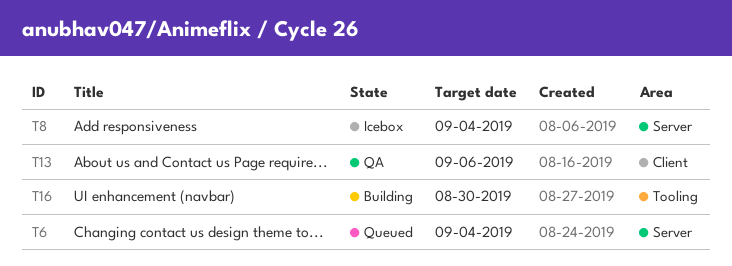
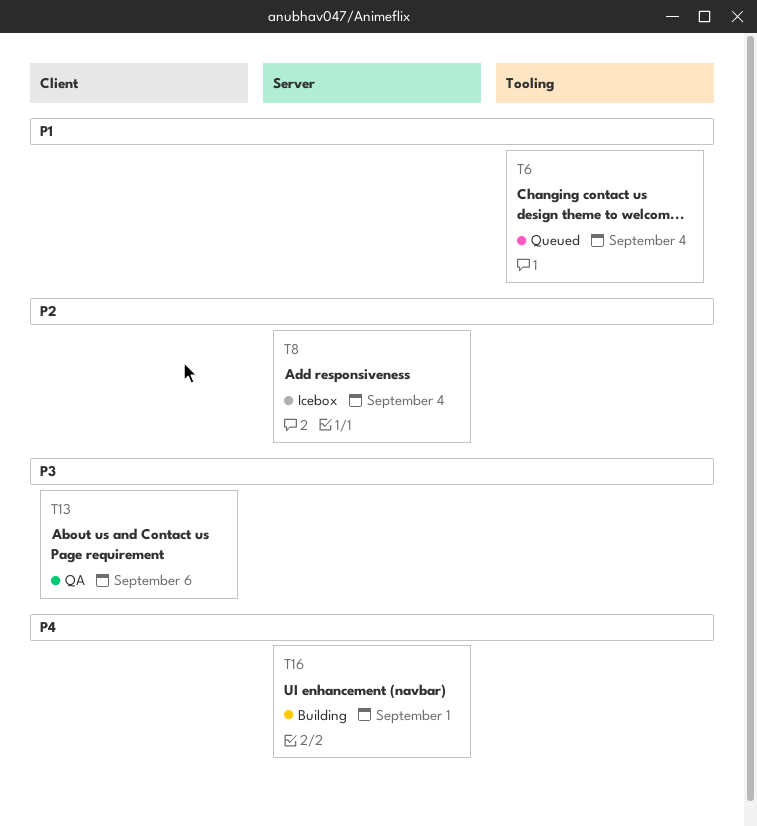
T6, label: Server -> Tooling
T16, label: Tooling -> Server
T16, due: Aug 30 -> Sep 1

